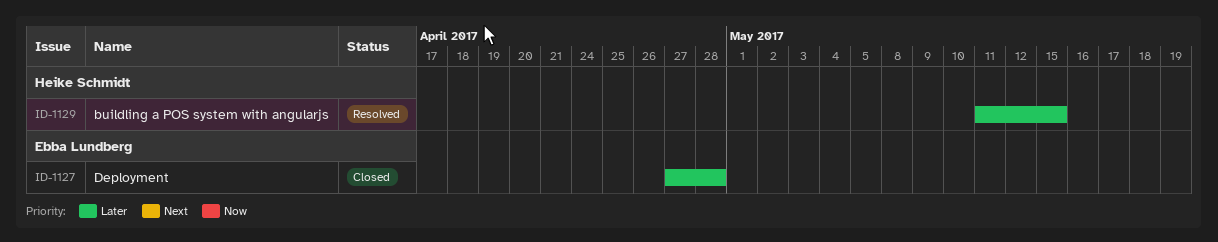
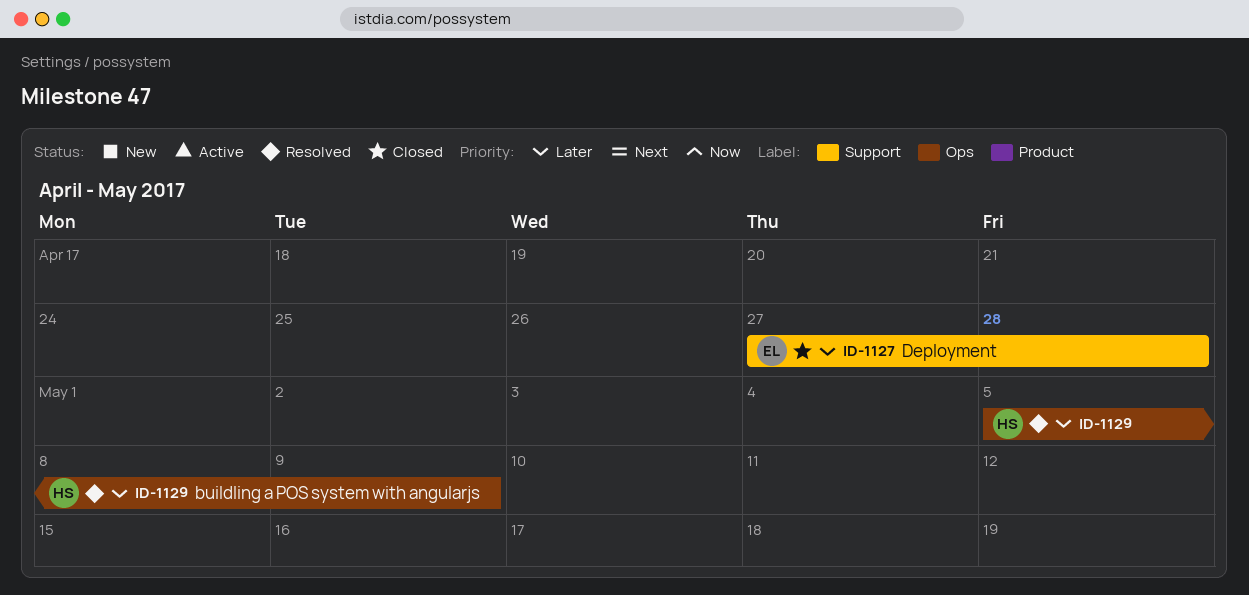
ID-1129, start: May 11 -> May 5
ID-1129, due: May 15 -> May 9

